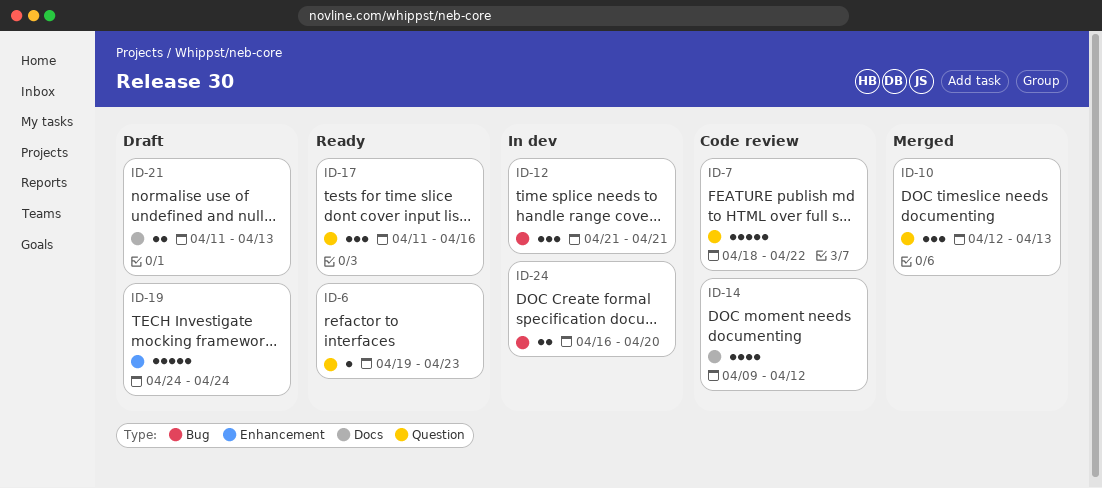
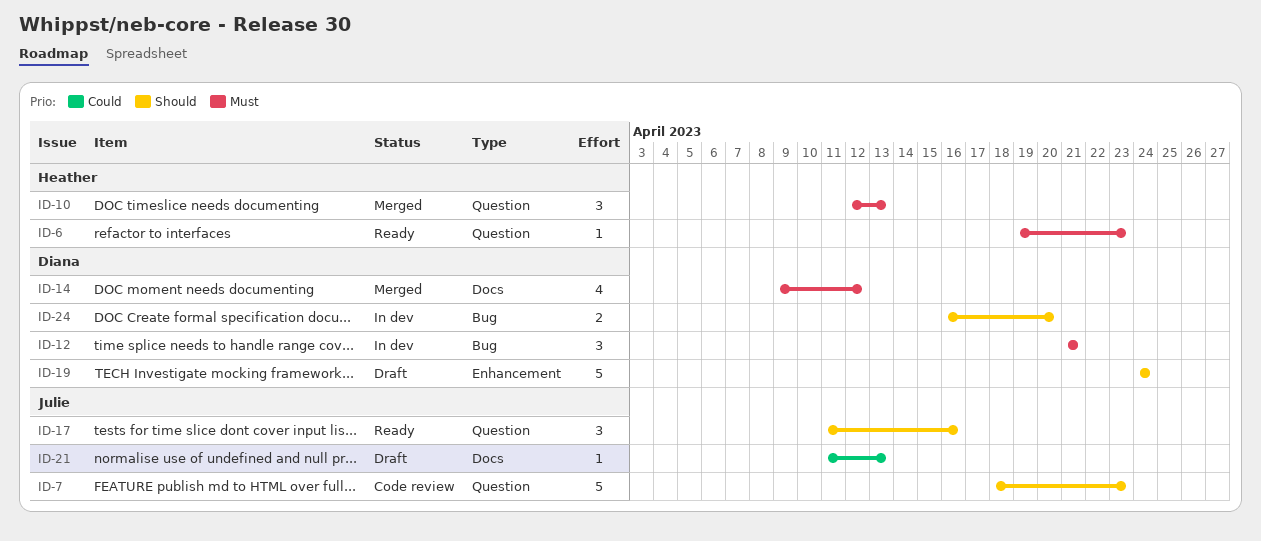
ID-7, due: Apr 22 -> Apr 23
ID-14, status: Code review -> Merged
ID-21, estimate: 2 -> 1

